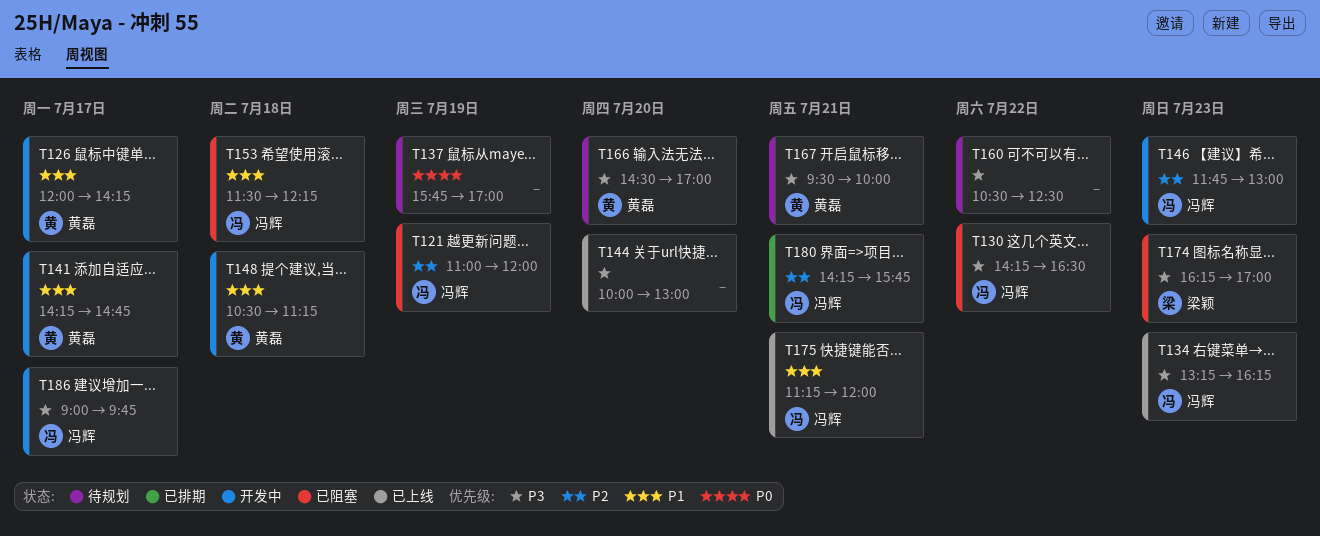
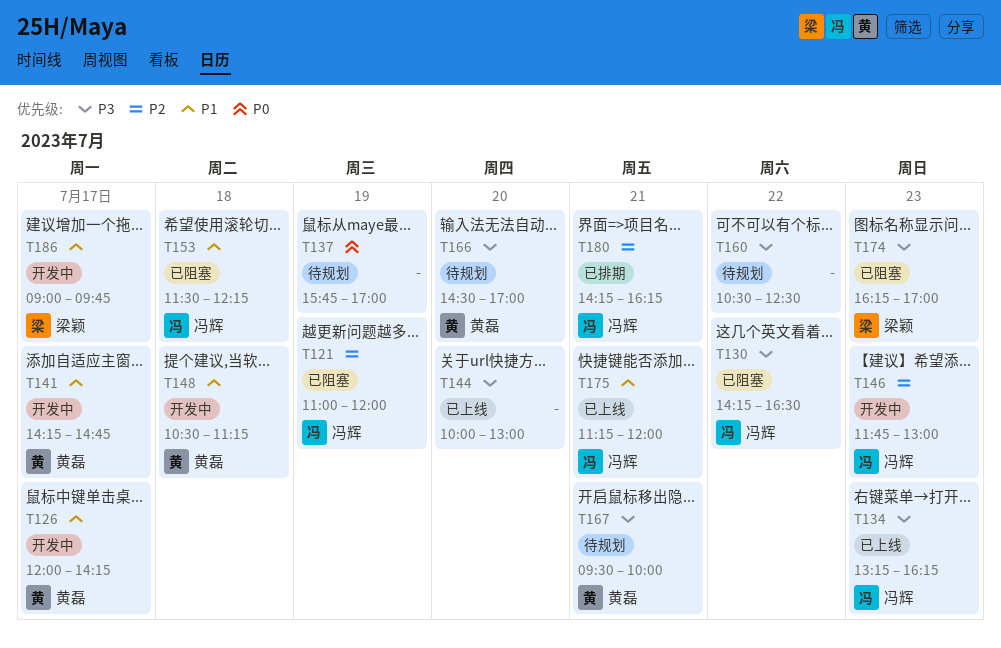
T180, ends: 15:45 -> 16:15
T186, owner: 冯辉 -> 梁颖
T186, priority: P3 -> P1

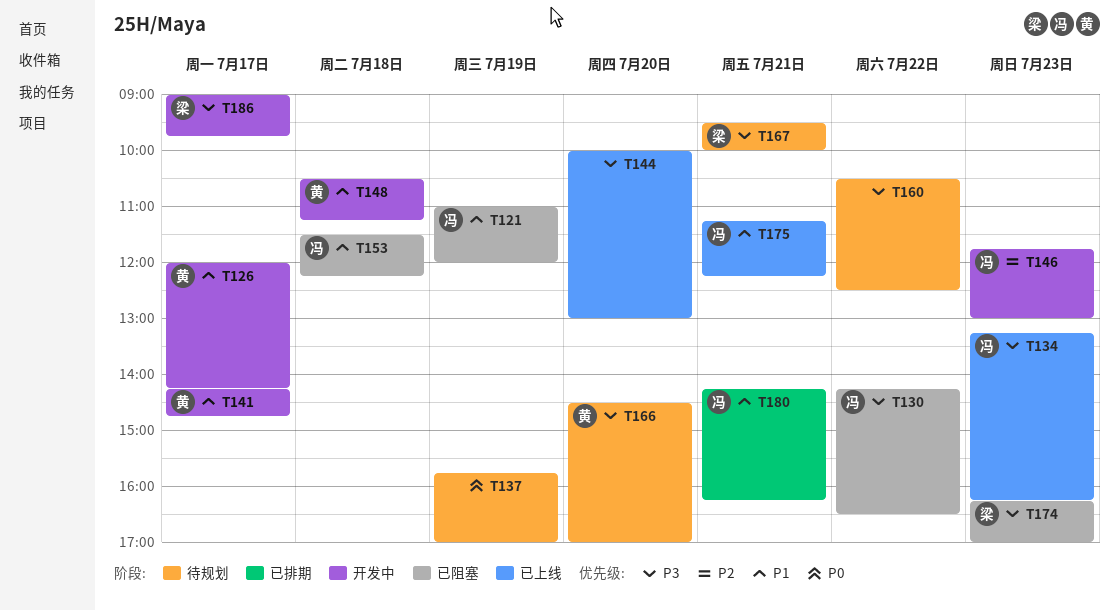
T121, priority: P2 -> P1
T167, owner: 黄磊 -> 梁颖
T175, ends: 12:00 -> 12:15
T180, priority: P2 -> P1
T186, priority: P1 -> P3

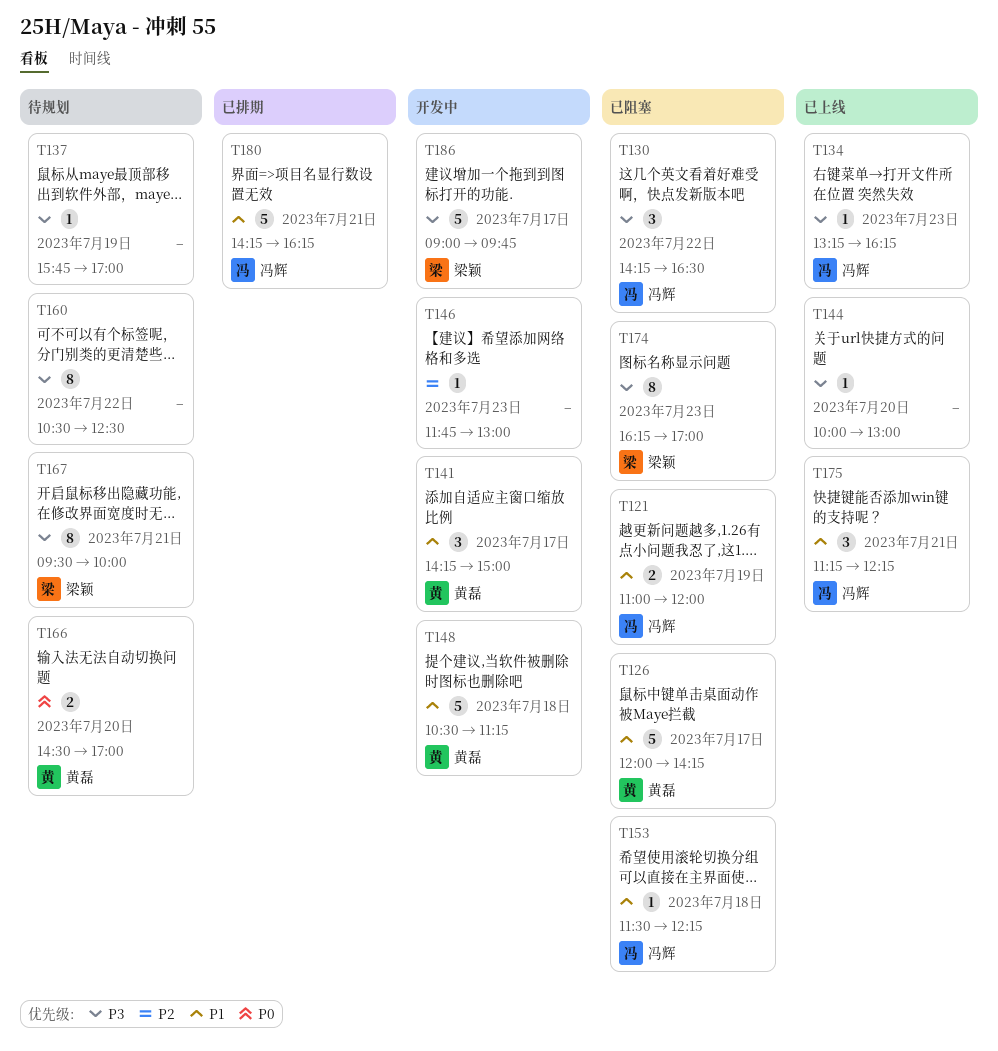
T126, status: 开发中 -> 已阻塞
T137, priority: P0 -> P3
T141, ends: 14:45 -> 15:00
T146, owner: 冯辉 -> none
T166, priority: P3 -> P0

